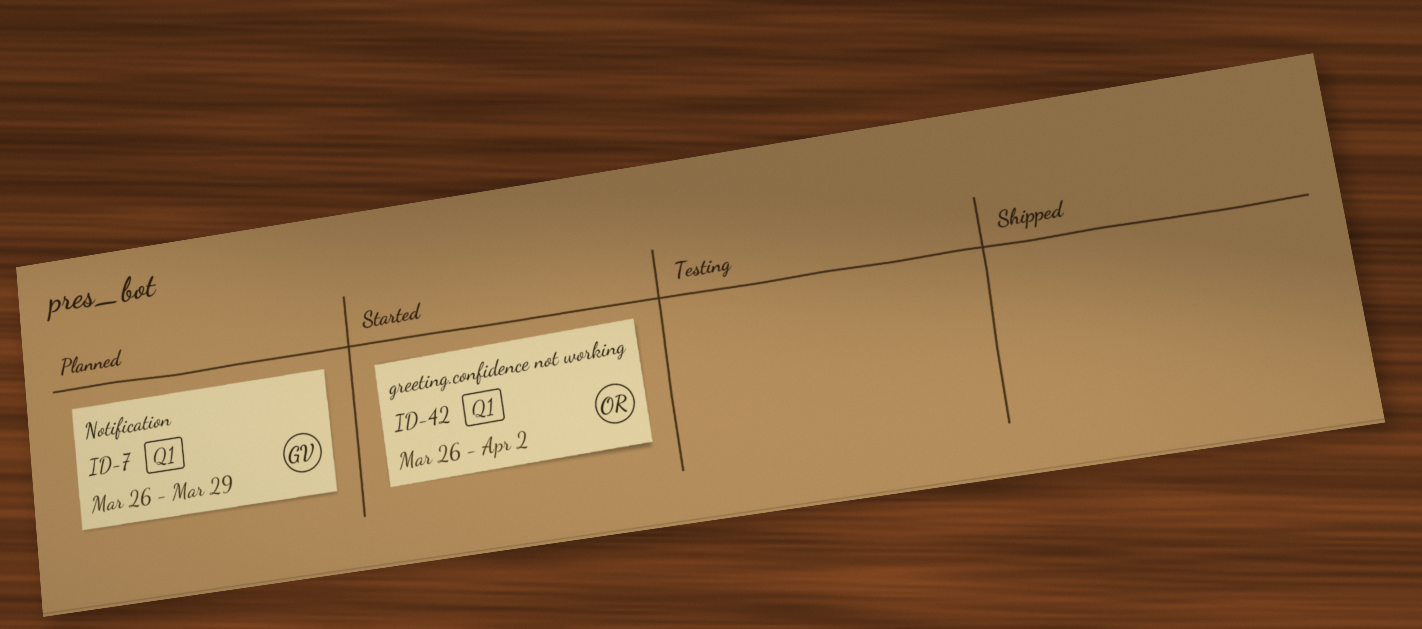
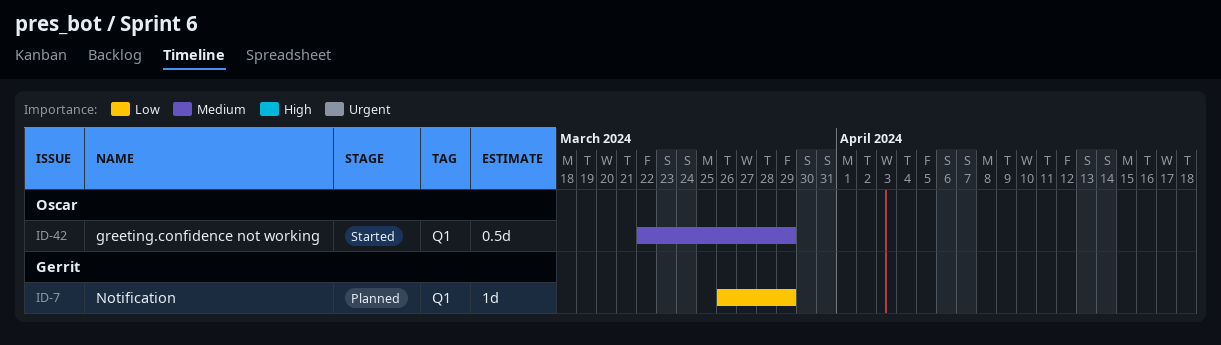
ID-42, start: Mar 26 -> Mar 22
ID-42, due: Apr 2 -> Mar 29

